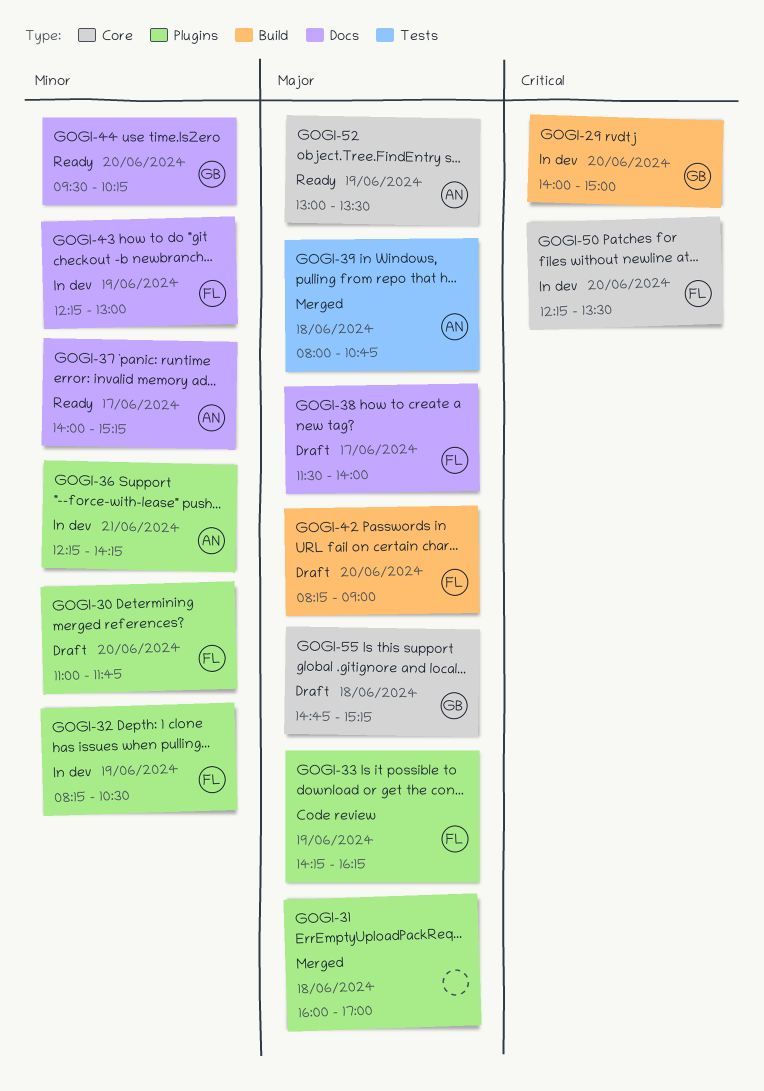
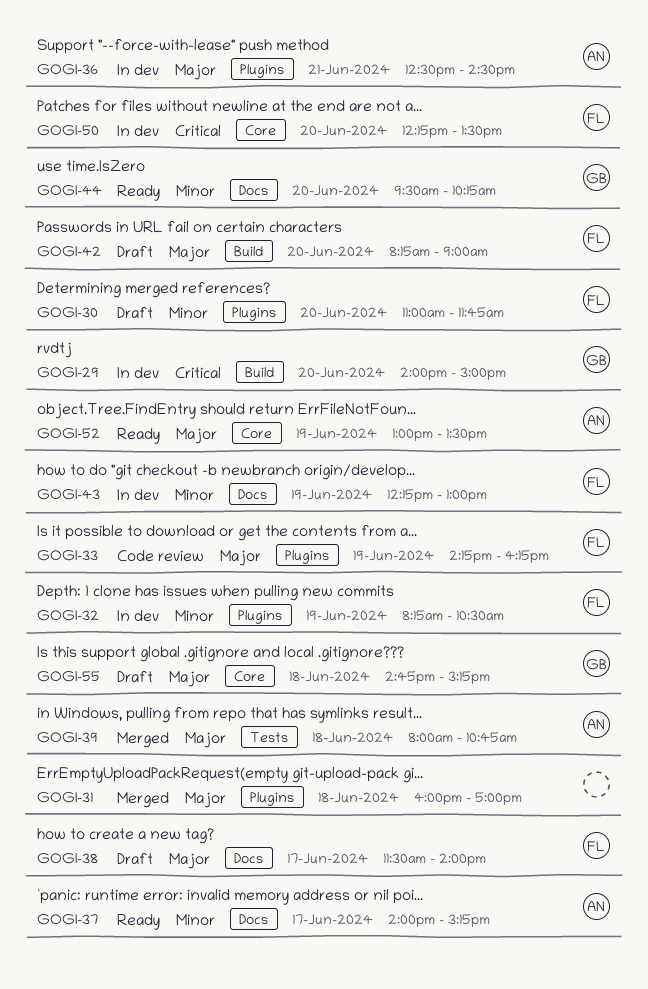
GOGI-36, priority: Minor -> Major
GOGI-36, begins: 12:15 -> 12:30
GOGI-36, ends: 14:15 -> 14:30

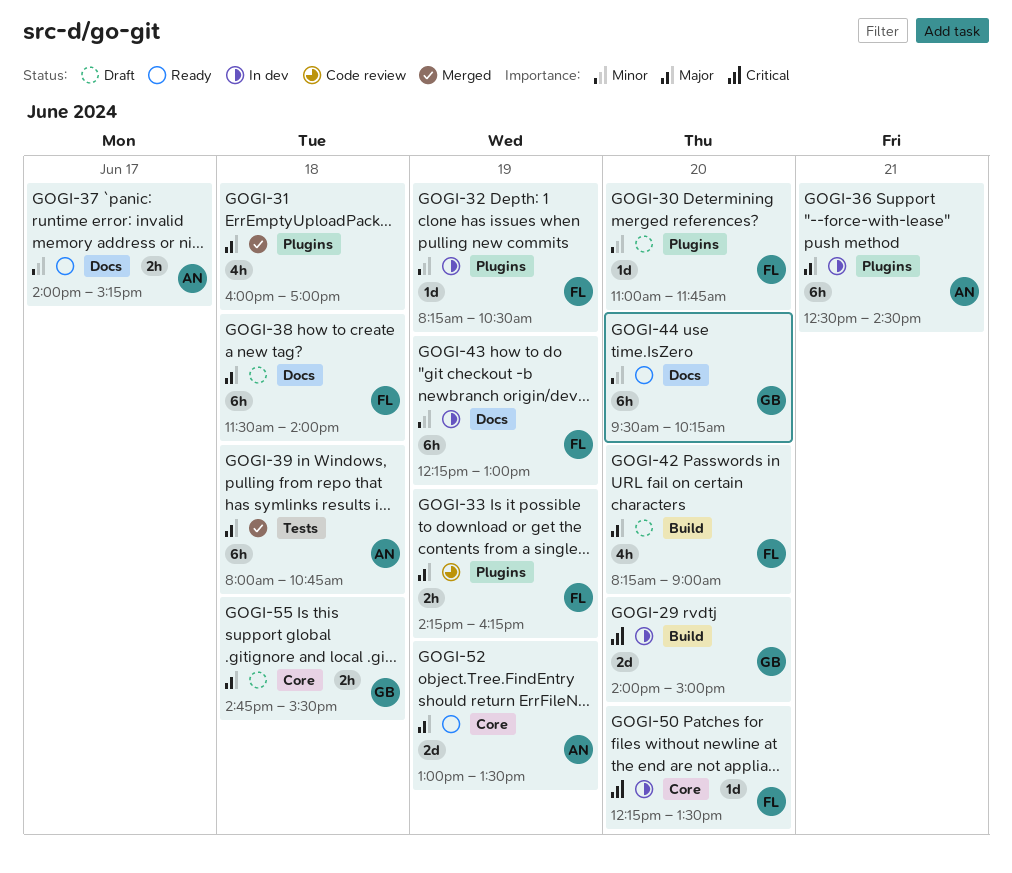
GOGI-38, day: Jun 17 -> Jun 18
GOGI-55, ends: 15:15 -> 15:30

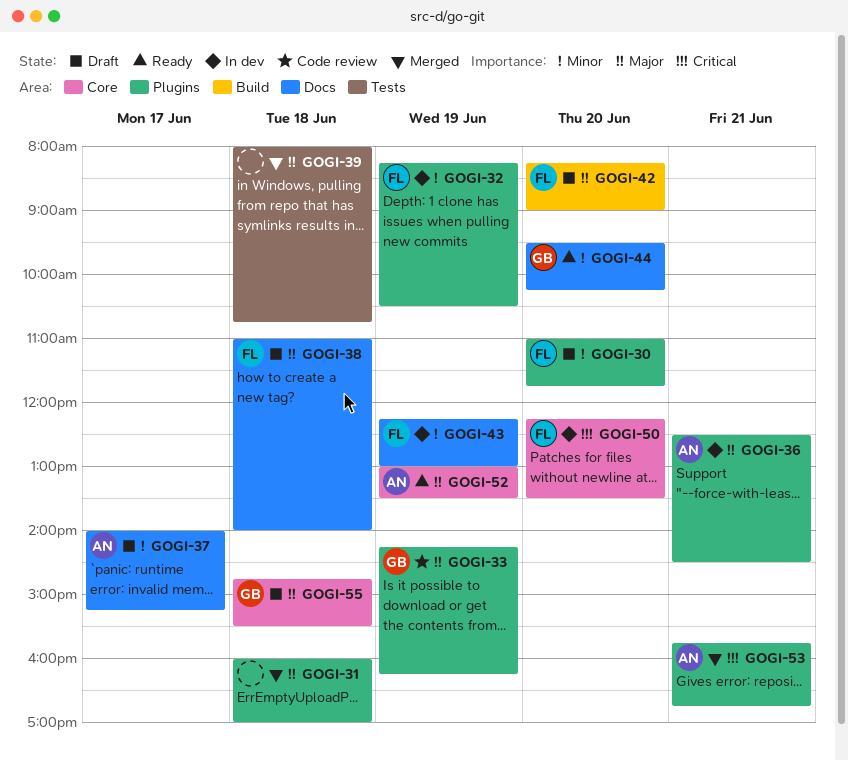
GOGI-29: present -> none
GOGI-33, owner: FL -> GB
GOGI-37, status: Ready -> Draft
GOGI-38, begins: 11:30 -> 11:00
GOGI-39, owner: AN -> none
GOGI-53: none -> present

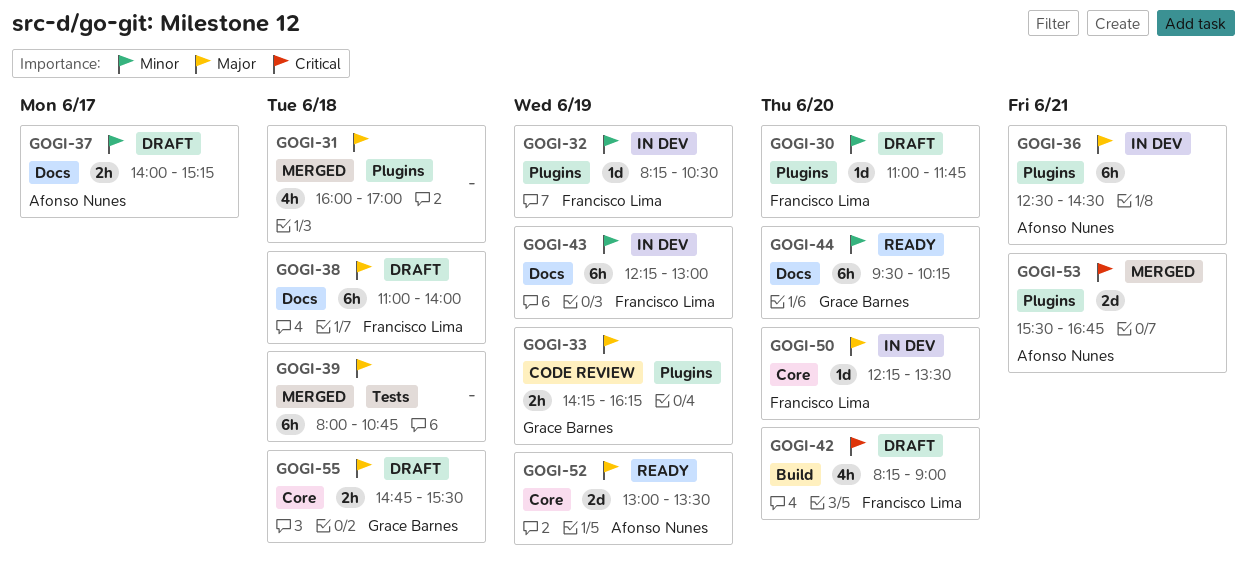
GOGI-42, priority: Major -> Critical
GOGI-50, priority: Critical -> Major
GOGI-53, begins: 15:45 -> 15:30

